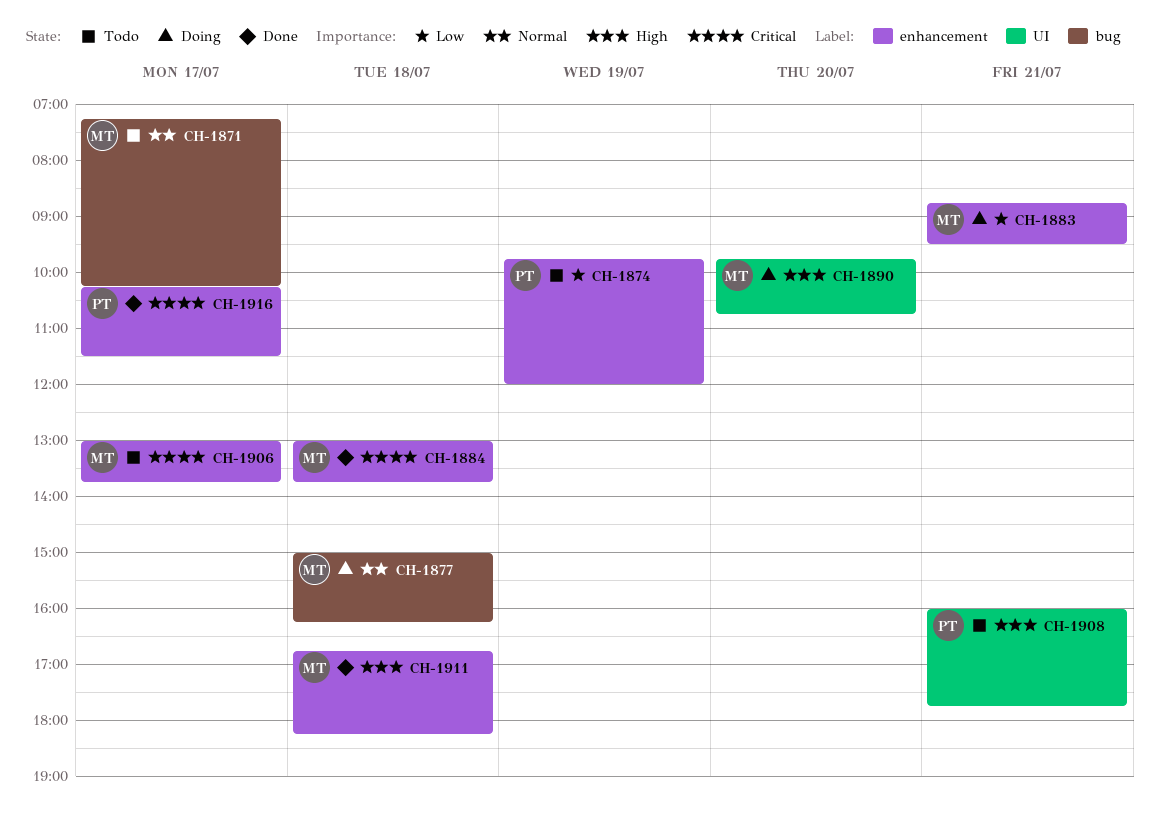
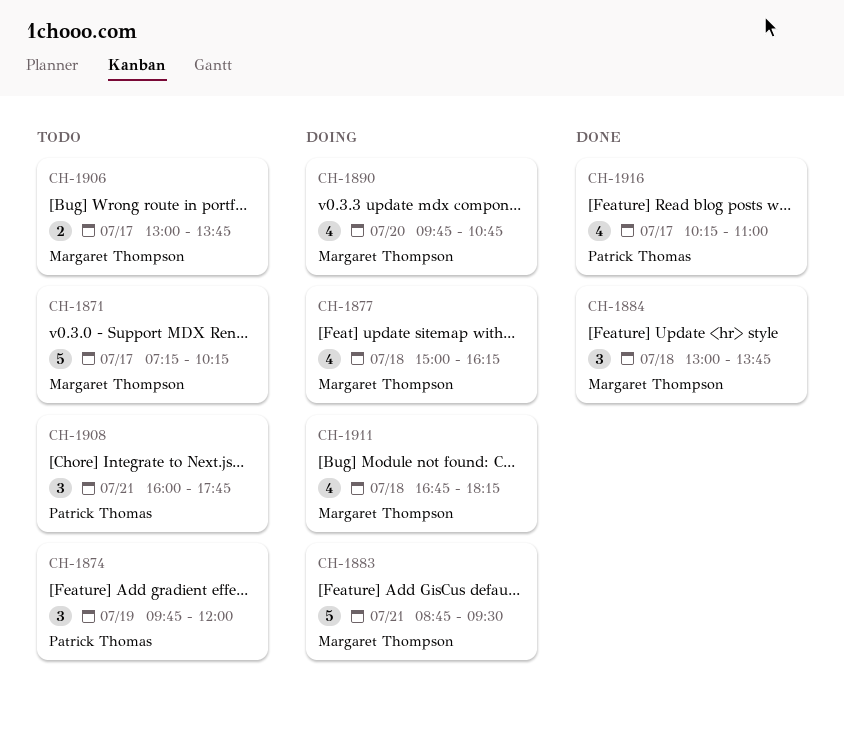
CH-1911, status: Done -> Doing
CH-1916, ends: 11:30 -> 11:00

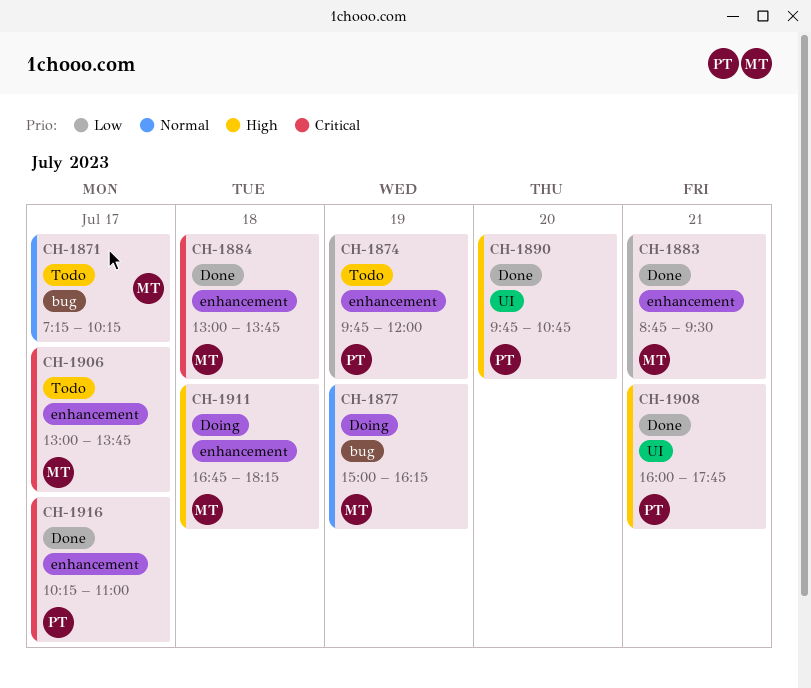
CH-1877, day: Jul 18 -> Jul 19
CH-1883, status: Doing -> Done
CH-1890, status: Doing -> Done
CH-1890, owner: Margaret Thompson -> Patrick Thomas
CH-1908, status: Todo -> Done

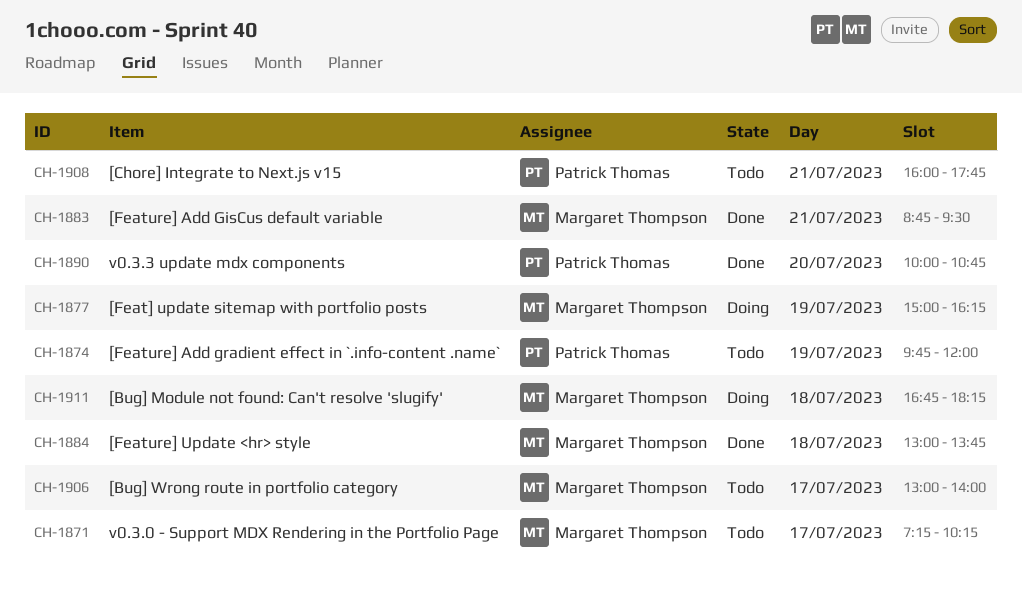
CH-1890, begins: 09:45 -> 10:00
CH-1906, ends: 13:45 -> 14:00
CH-1908, status: Done -> Todo
CH-1916: present -> none

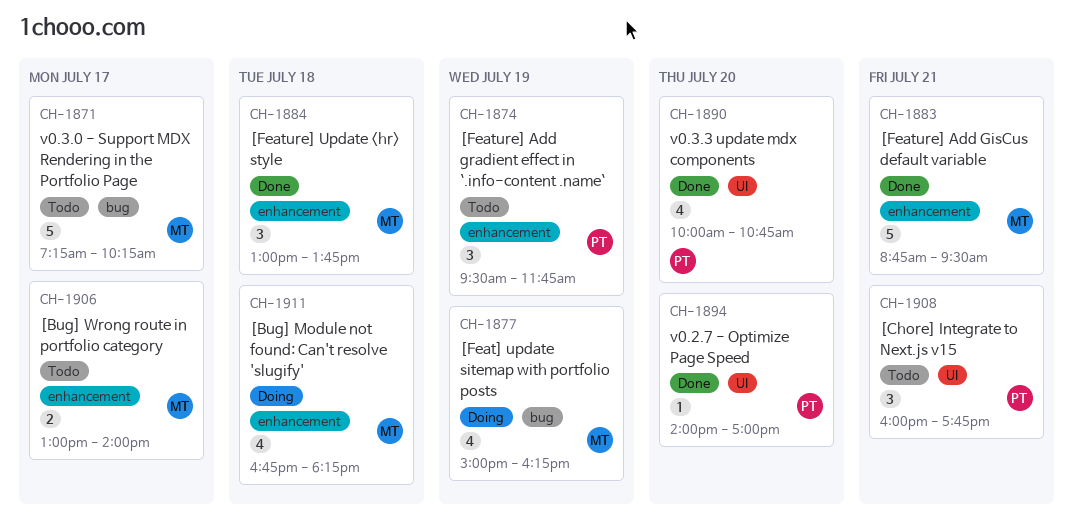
CH-1874, begins: 09:45 -> 09:30
CH-1874, ends: 12:00 -> 11:45
CH-1894: none -> present

